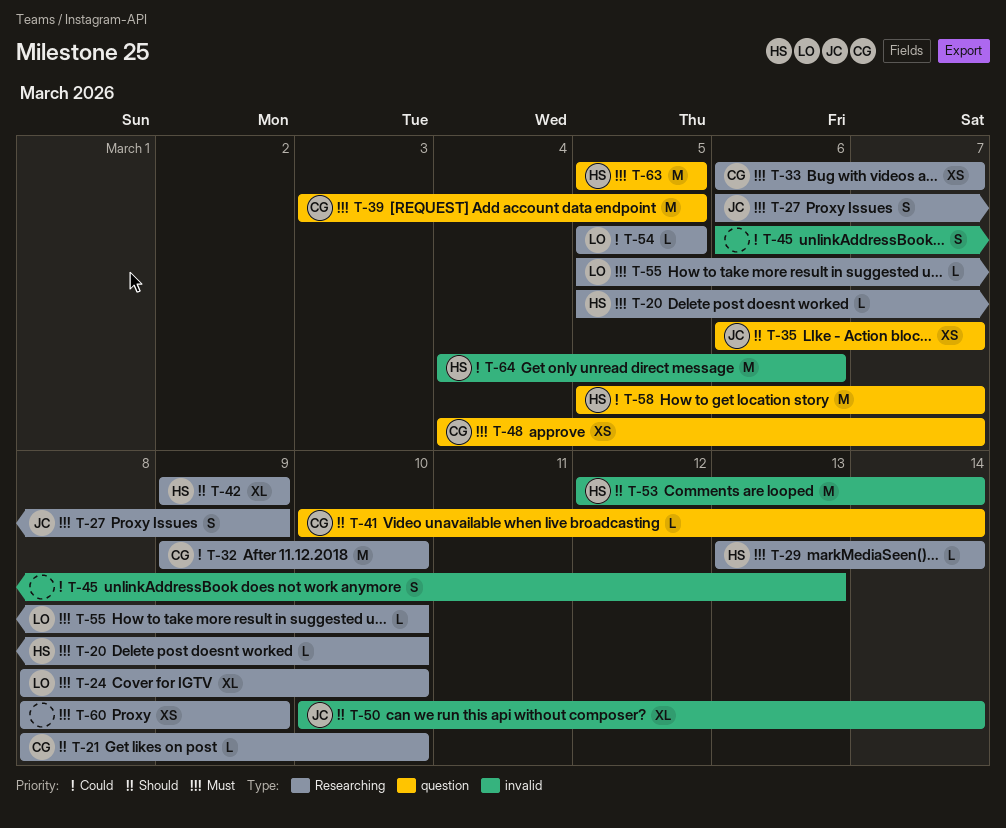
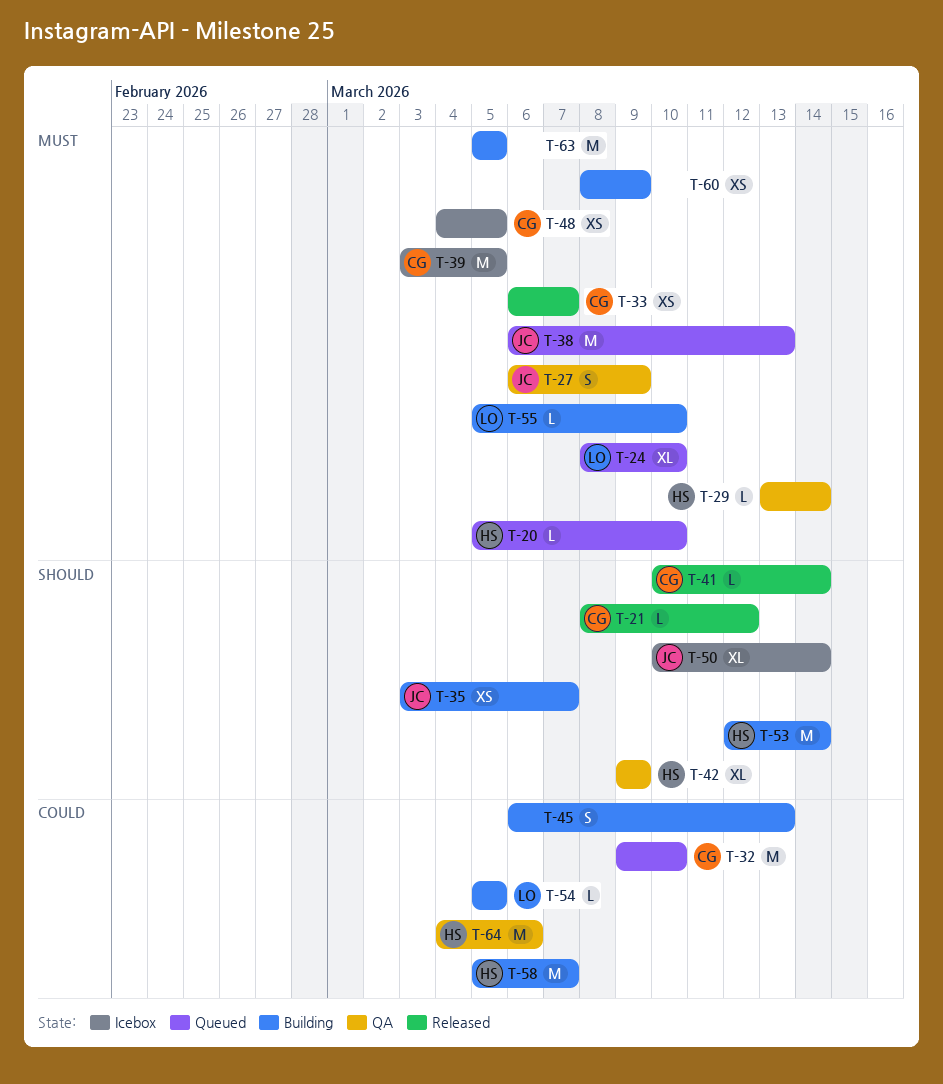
T-21, due: Mar 10 -> Mar 12
T-35, start: Mar 6 -> Mar 3
T-38: none -> present
T-48, due: Mar 7 -> Mar 5
T-63, owner: HS -> none

